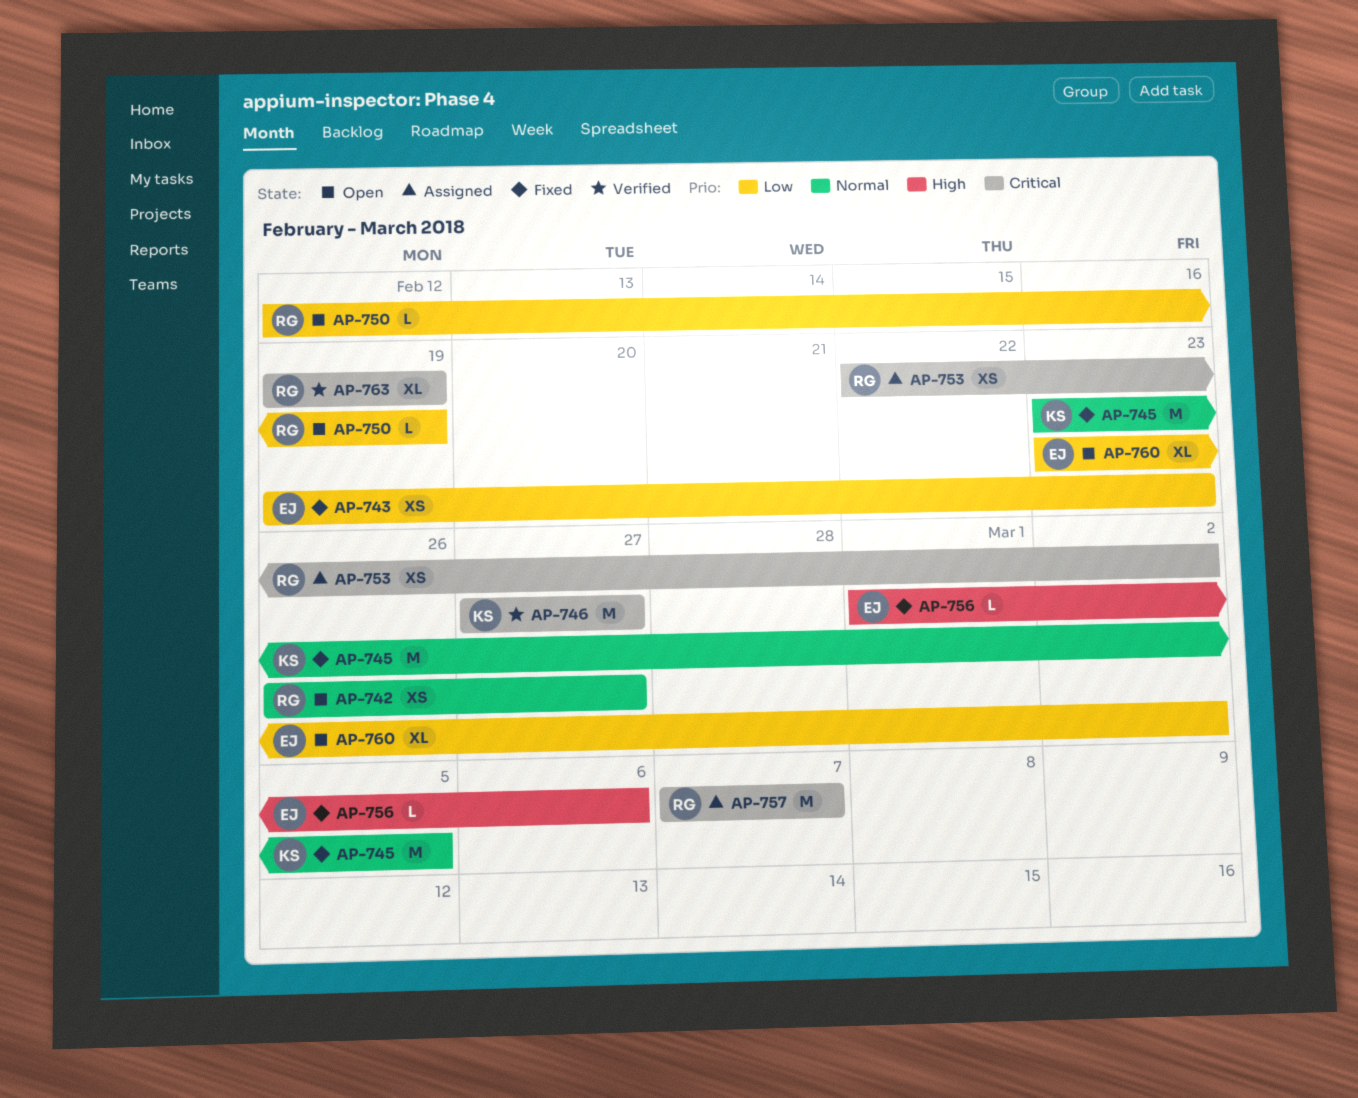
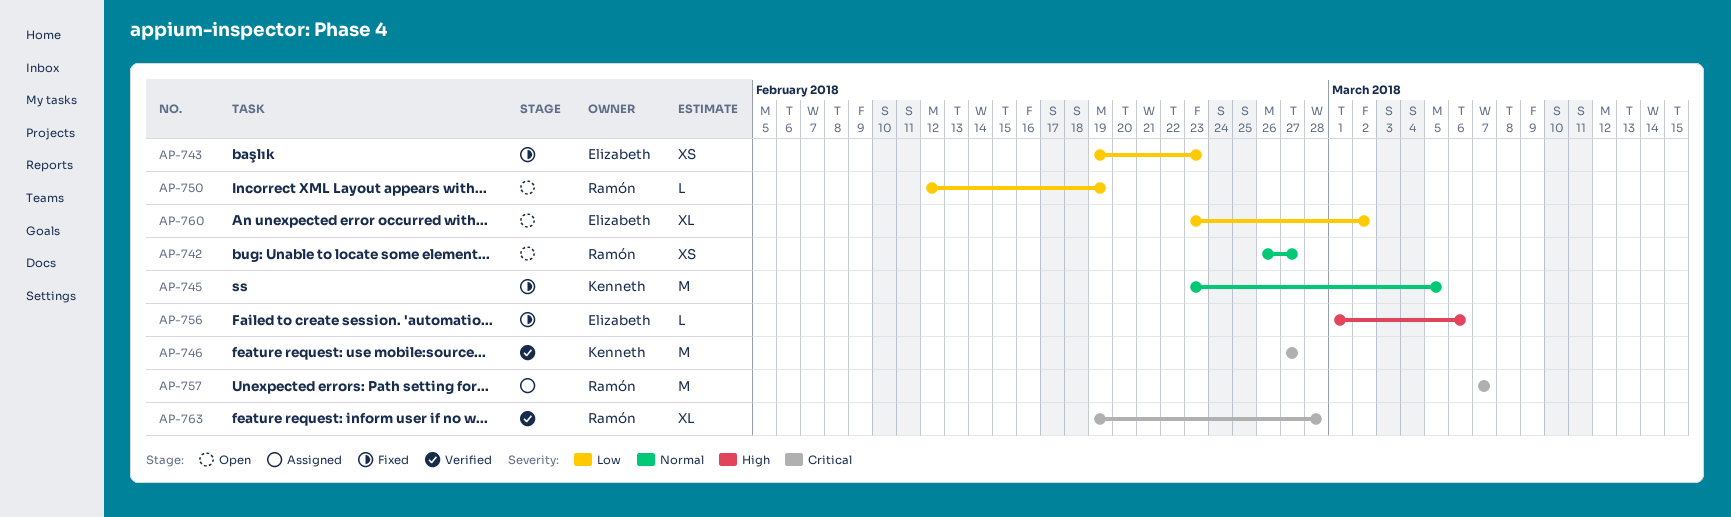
AP-753: present -> none
AP-763, due: Feb 19 -> Feb 28

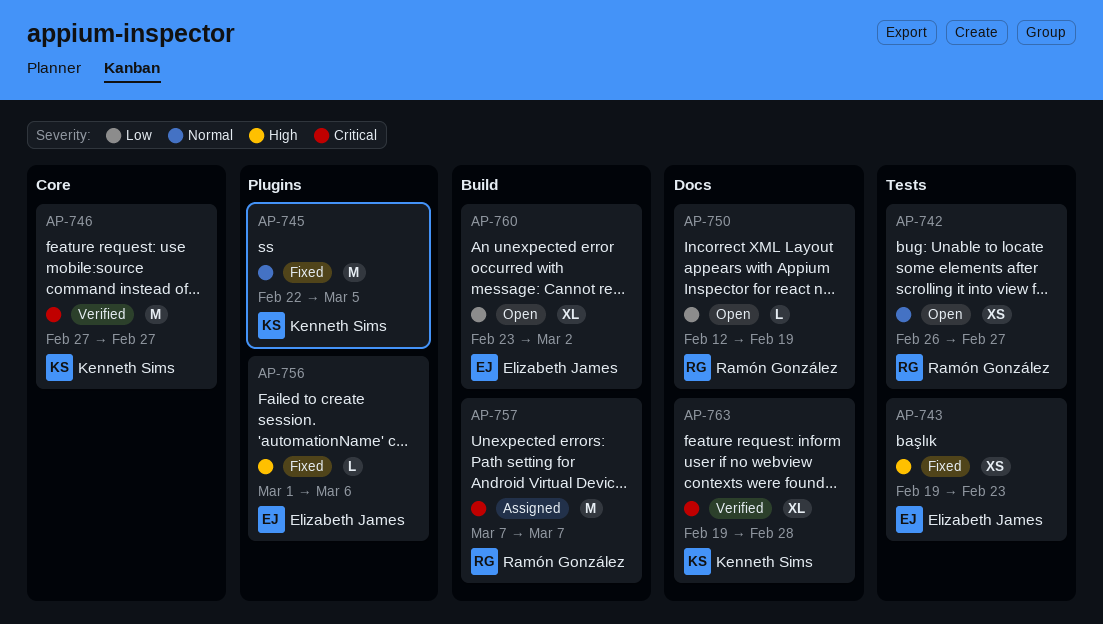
AP-743, priority: Low -> High
AP-745, start: Feb 23 -> Feb 22
AP-763, owner: Ramón González -> Kenneth Sims

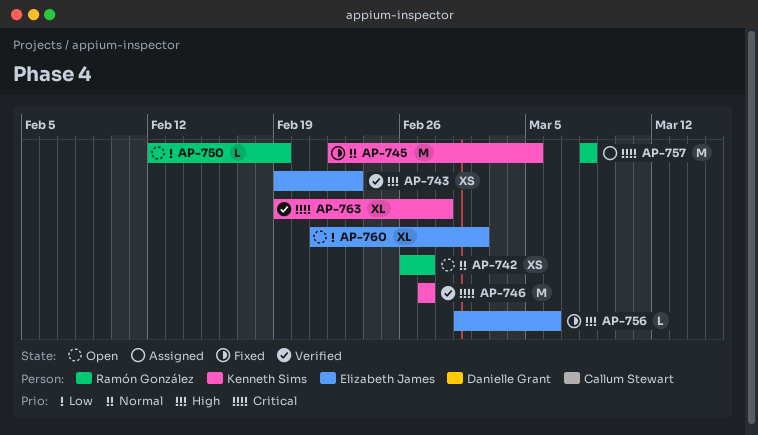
AP-743, status: Fixed -> Verified
AP-757, start: Mar 7 -> Mar 8
AP-757, due: Mar 7 -> Mar 8
AP-760, start: Feb 23 -> Feb 21

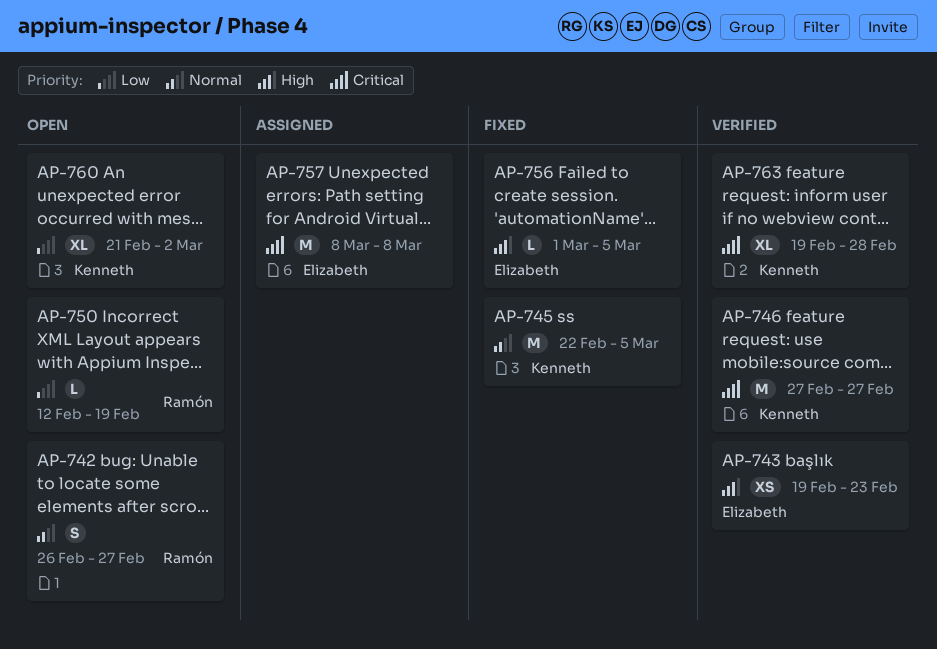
AP-742, estimate: XS -> S
AP-756, due: Mar 6 -> Mar 5
AP-757, owner: Ramón González -> Elizabeth James
AP-760, owner: Elizabeth James -> Kenneth Sims

